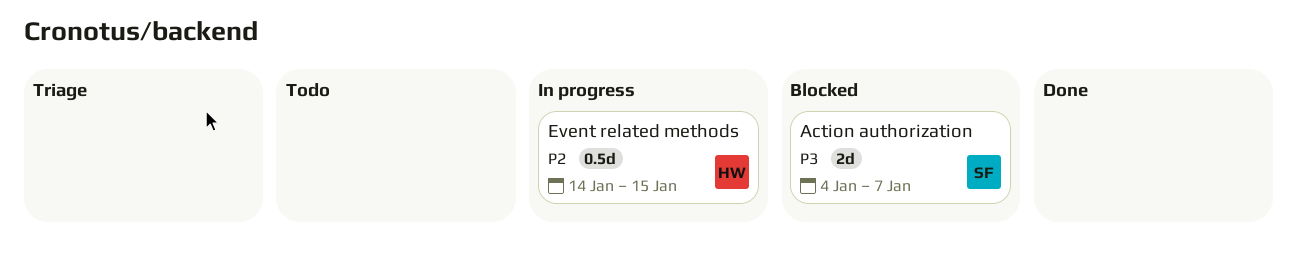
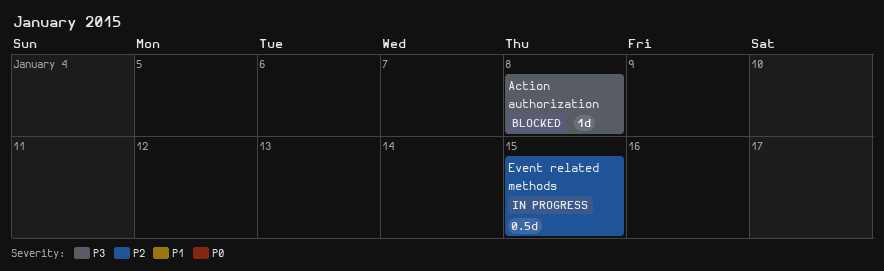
Action authorization, estimate: 2d -> 1d
Action authorization, due: Jan 7 -> Jan 8

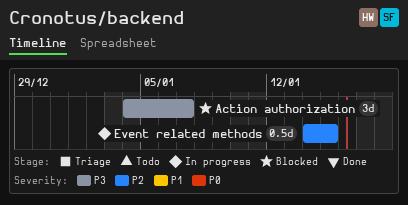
Action authorization, estimate: 1d -> 3d
Action authorization, due: Jan 8 -> Jan 7

